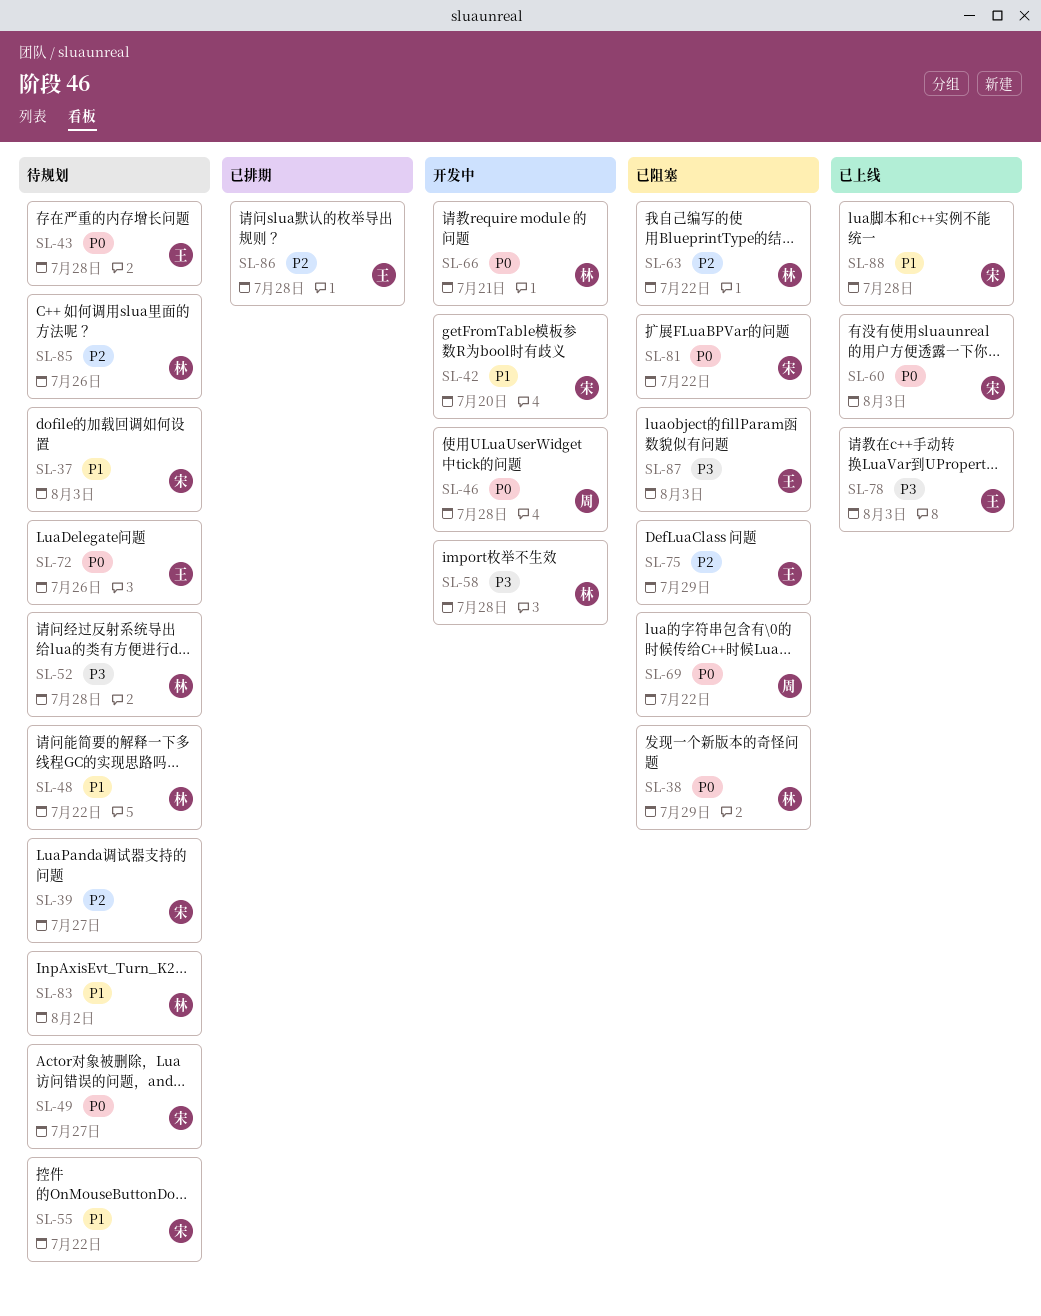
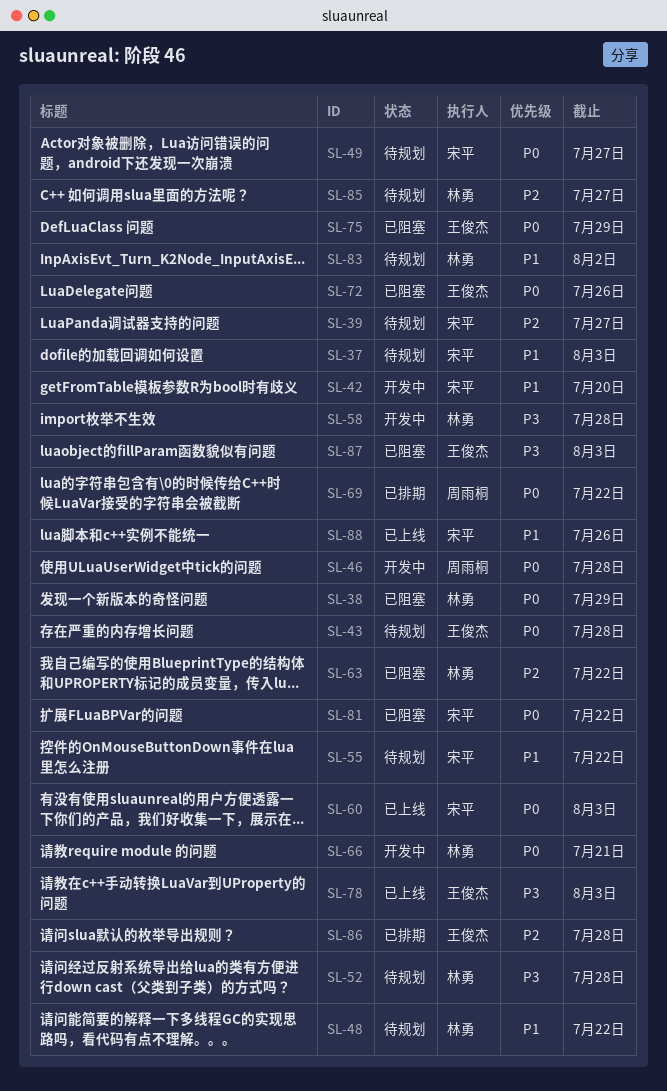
SL-69, status: 已阻塞 -> 已排期
SL-72, status: 待规划 -> 已阻塞
SL-75, priority: P2 -> P0
SL-85, due: Jul 26 -> Jul 27
SL-88, due: Jul 28 -> Jul 26

